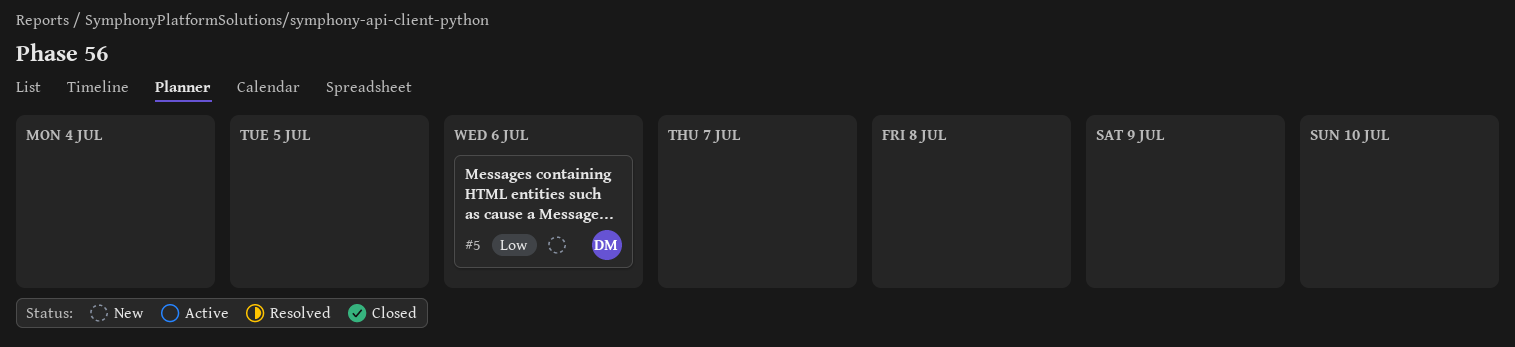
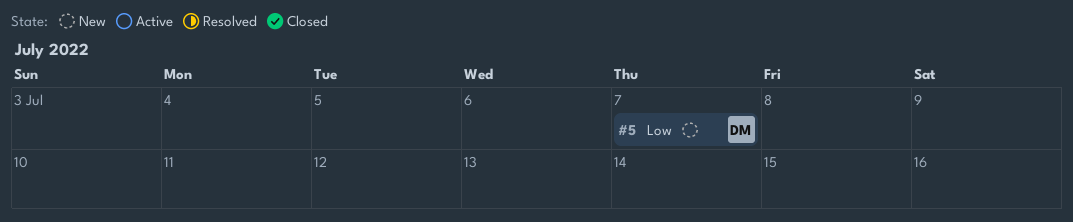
#5, due: Jul 6 -> Jul 7

